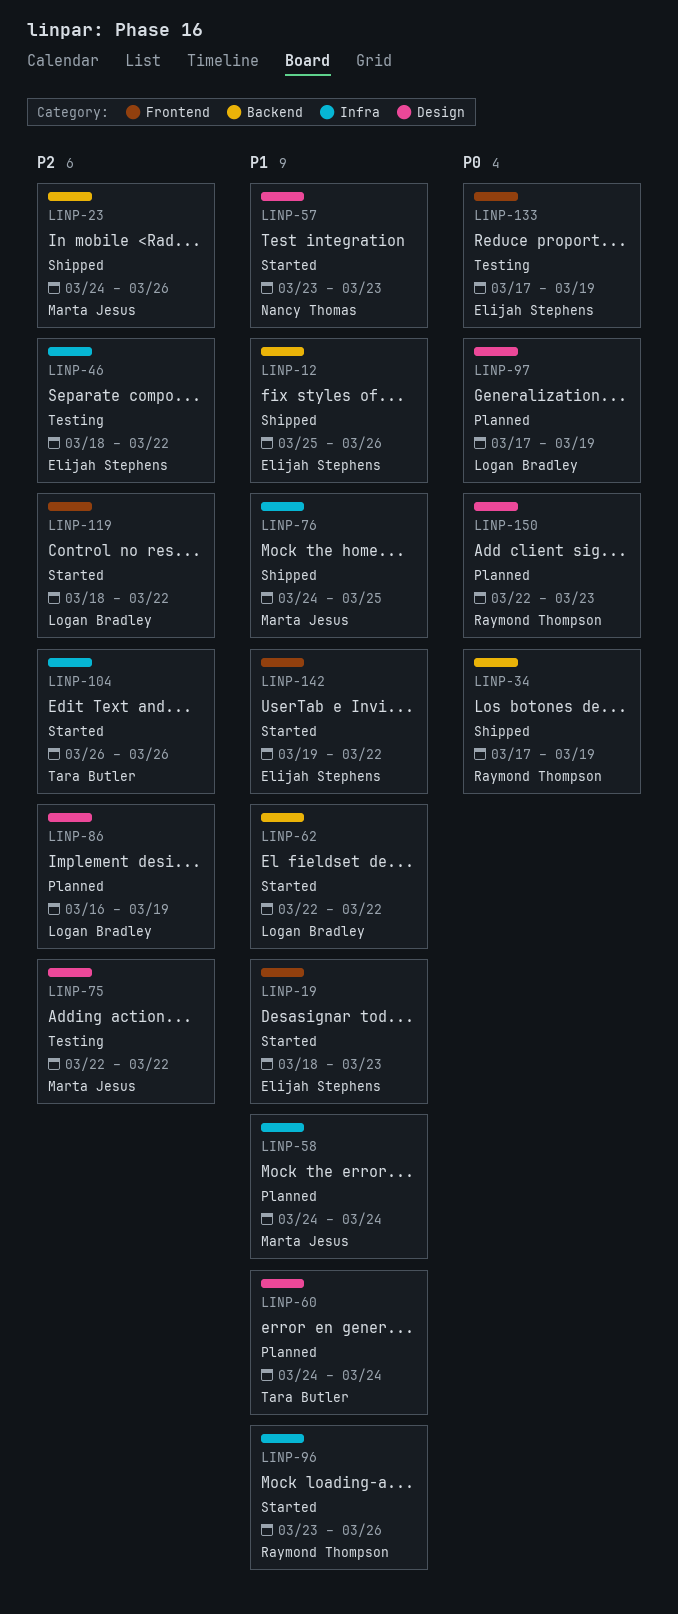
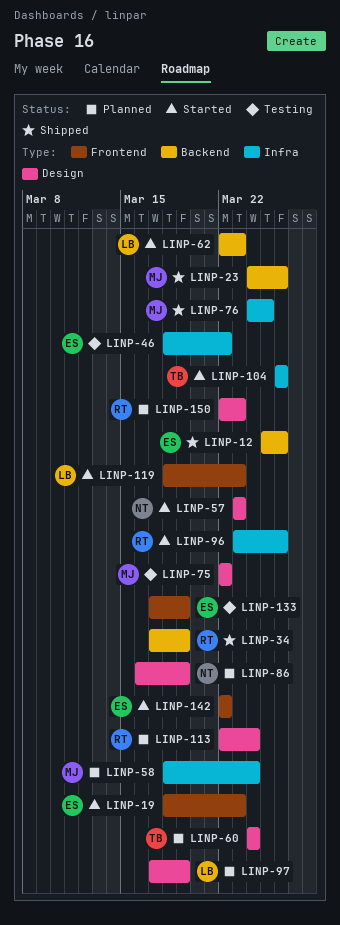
LINP-58, start: Mar 24 -> Mar 18
LINP-62, due: Mar 22 -> Mar 23
LINP-86, owner: Logan Bradley -> Nancy Thomas
LINP-113: none -> present
LINP-119, due: Mar 22 -> Mar 23
LINP-142, start: Mar 19 -> Mar 22

